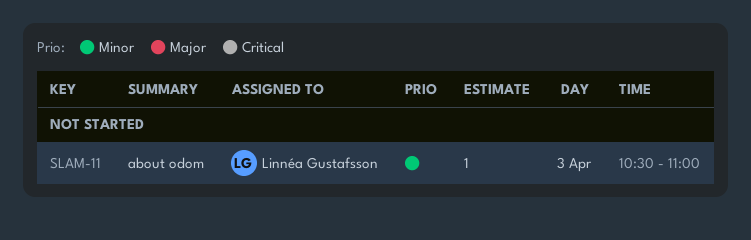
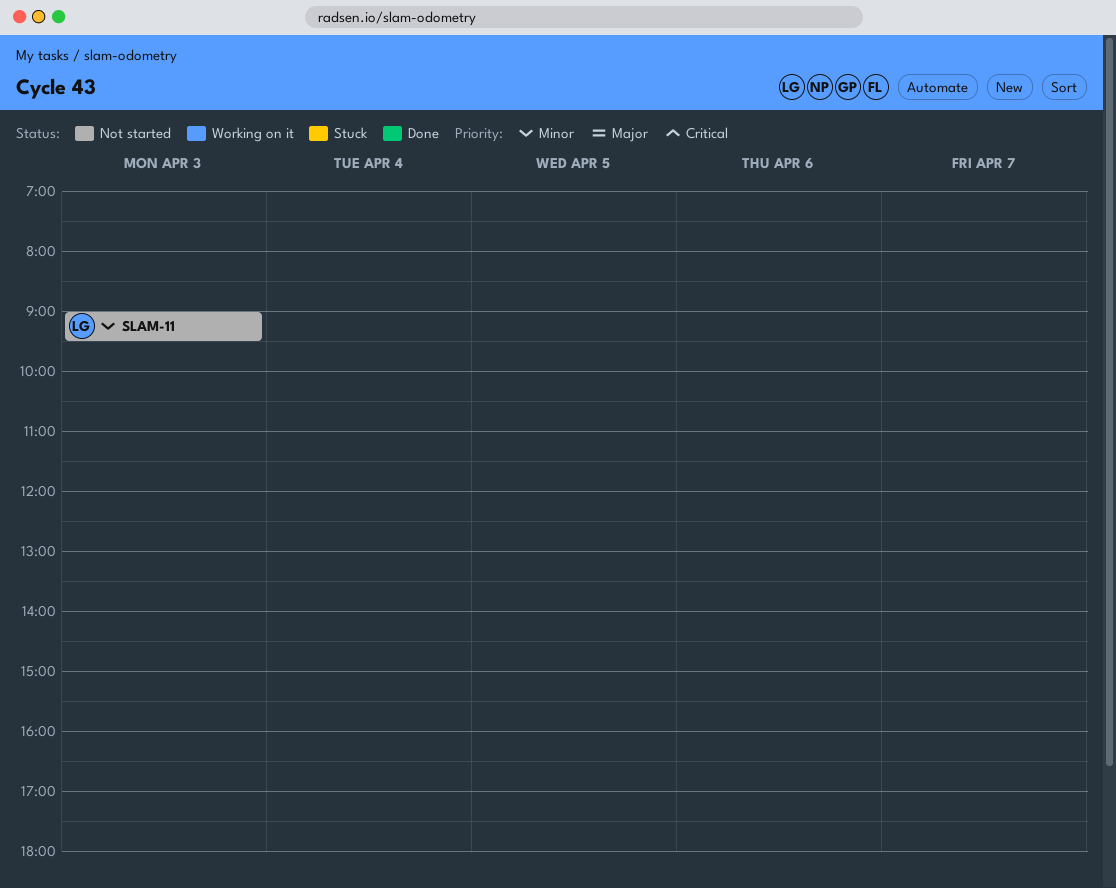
SLAM-11, begins: 10:30 -> 09:00
SLAM-11, ends: 11:00 -> 09:30

